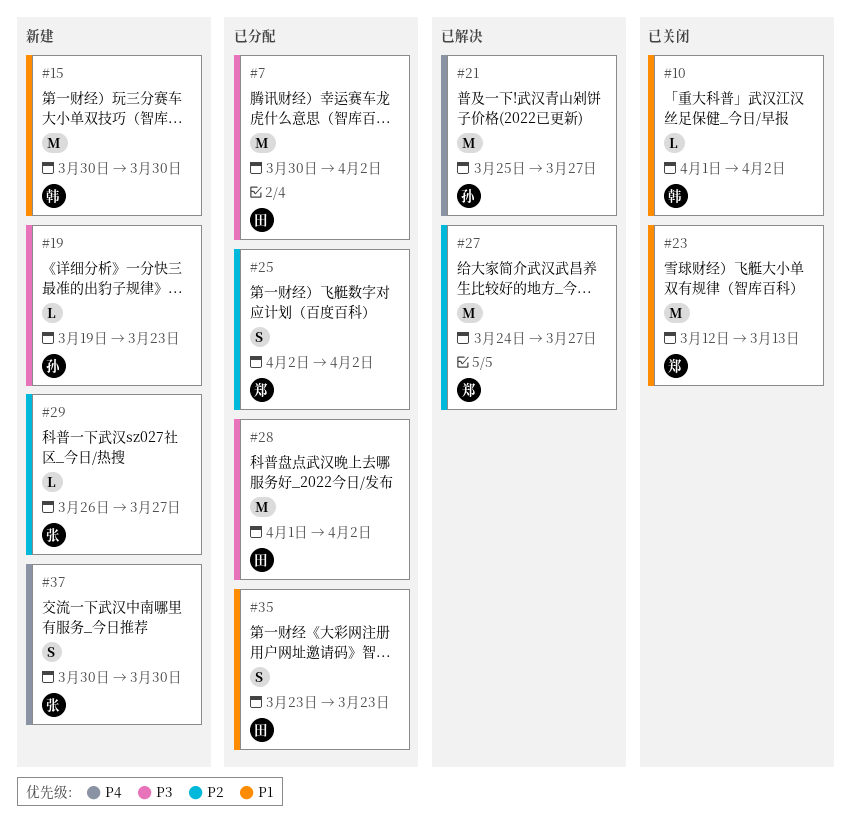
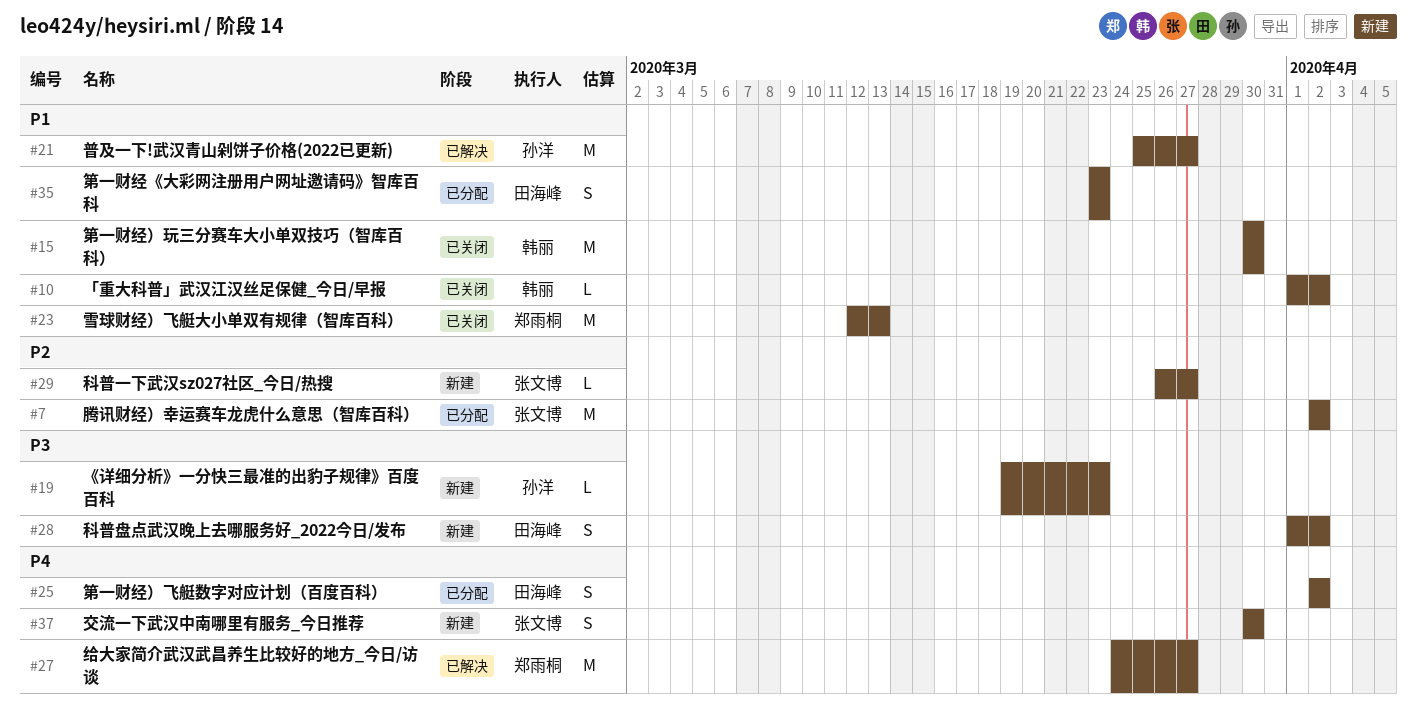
#7, owner: 田海峰 -> 张文博
#7, priority: P3 -> P2
#7, start: Mar 30 -> Apr 2
#15, status: 新建 -> 已关闭
#21, priority: P4 -> P1
#25, owner: 郑雨桐 -> 田海峰
#25, priority: P2 -> P4
#27, priority: P2 -> P4
#28, status: 已分配 -> 新建
#28, estimate: M -> S

